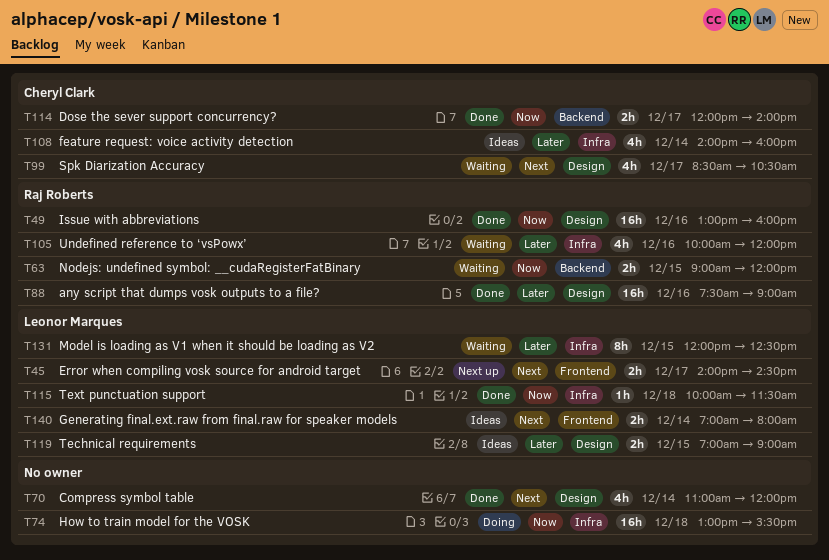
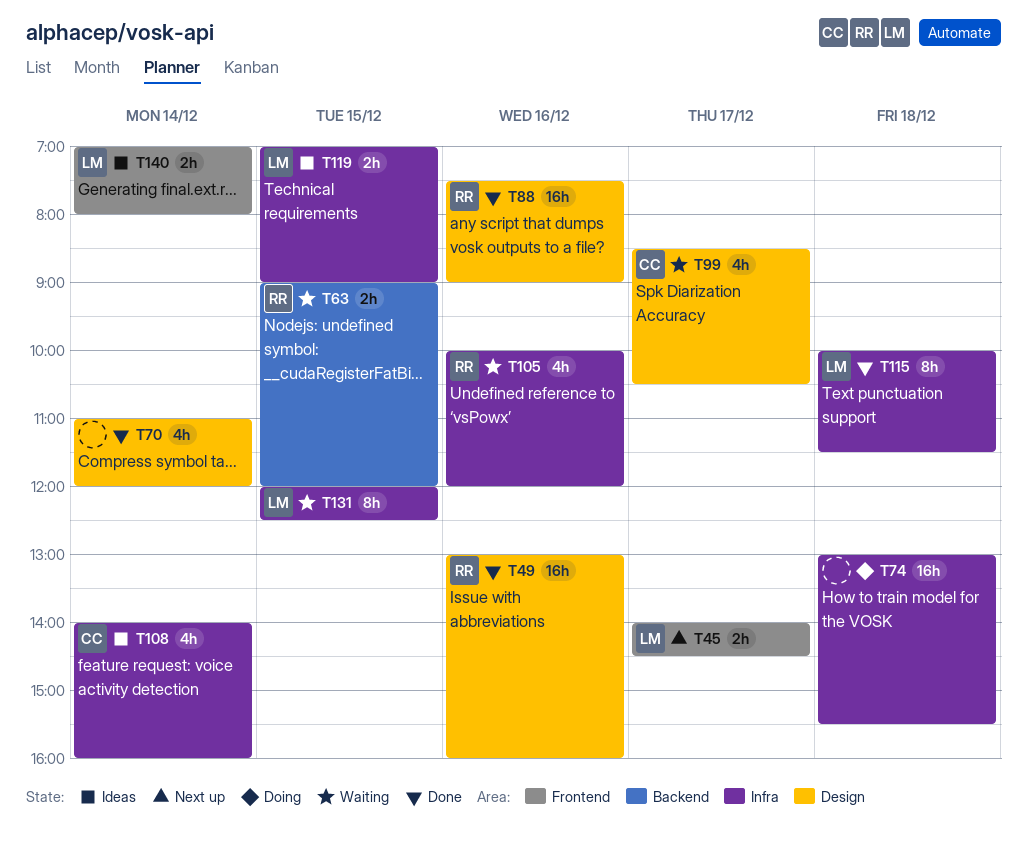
T114: present -> none
T115, estimate: 1h -> 8h
T119, label: Design -> Infra

